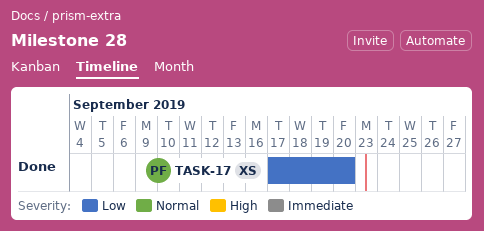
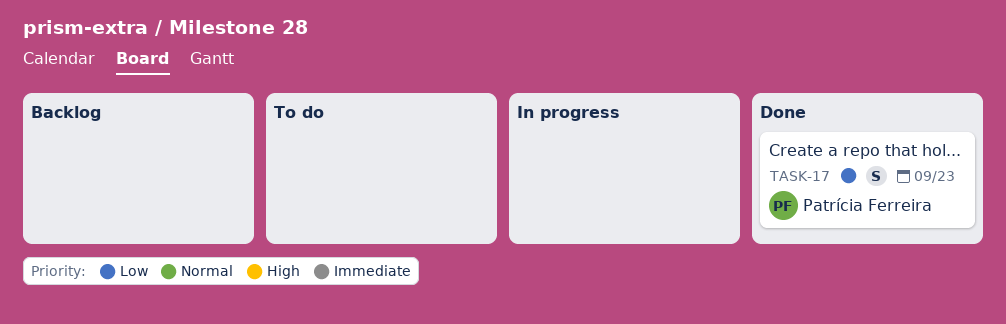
TASK-17, estimate: XS -> S
TASK-17, due: Sep 20 -> Sep 23

